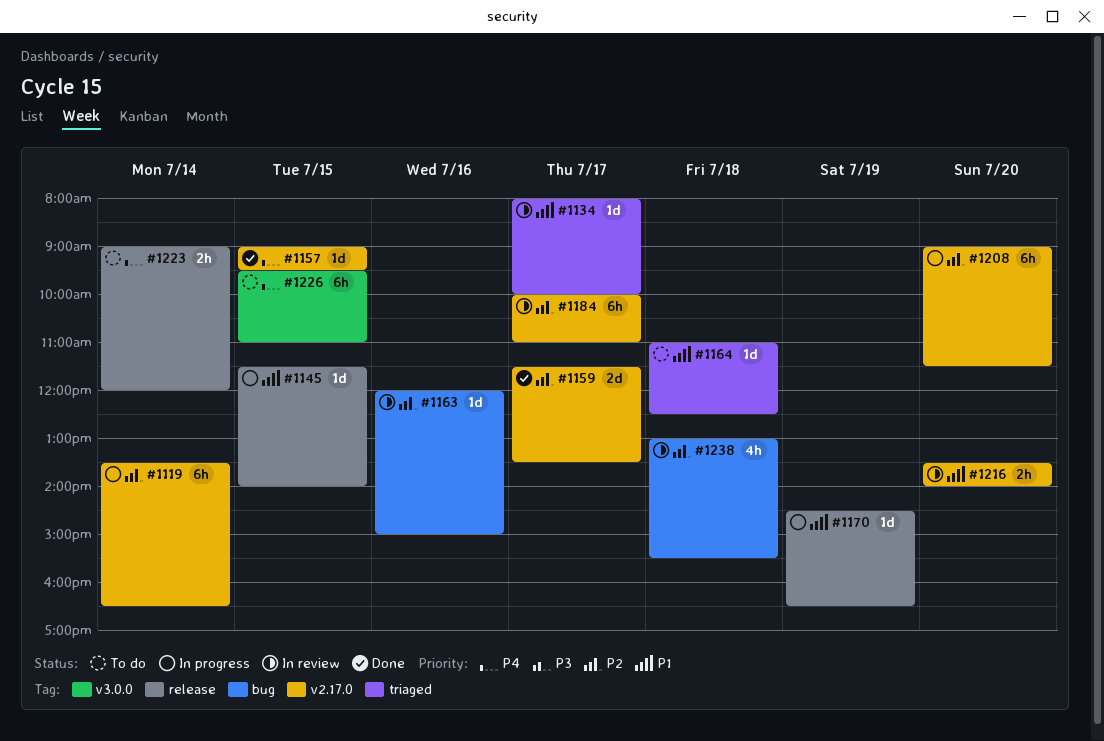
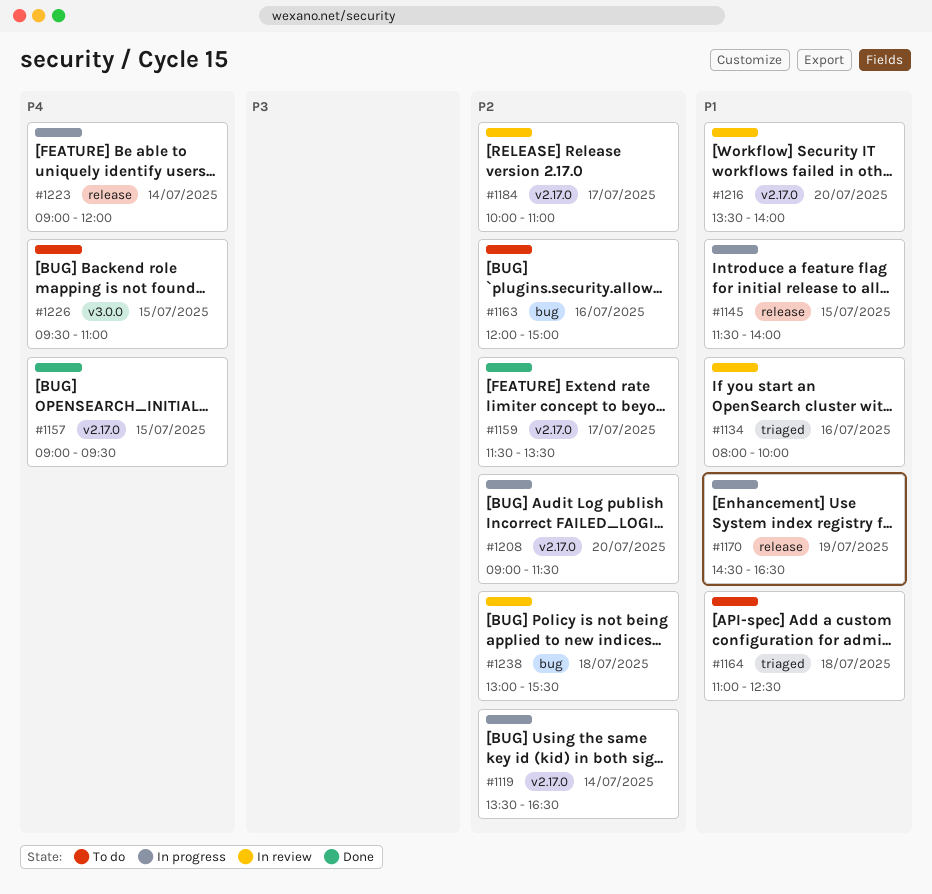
#1134, day: Jul 17 -> Jul 16
#1163, status: In review -> To do
#1223, status: To do -> In progress

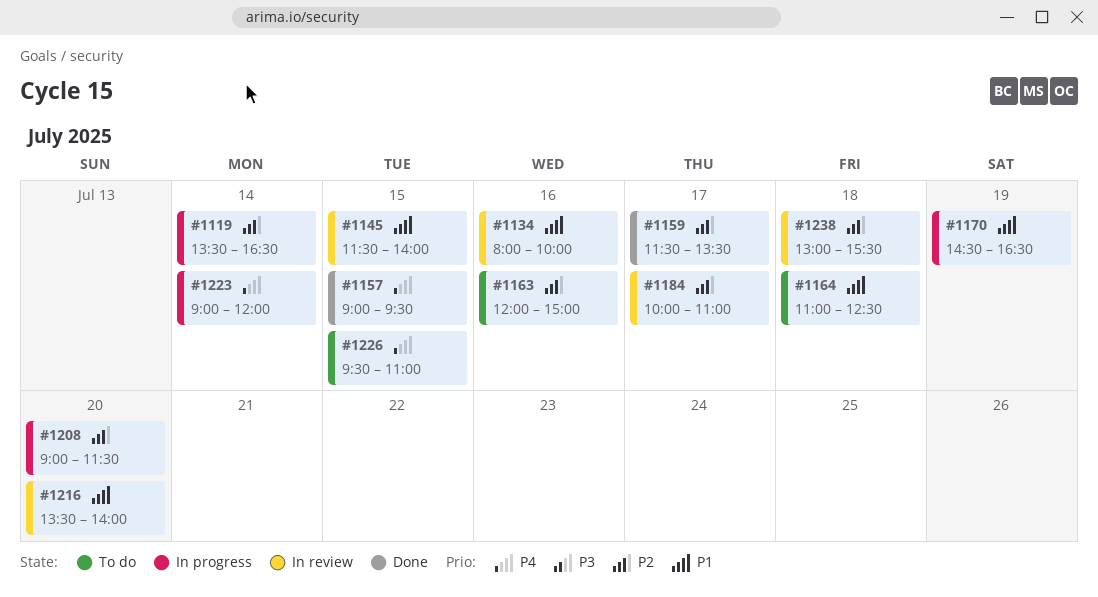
#1145, status: In progress -> In review

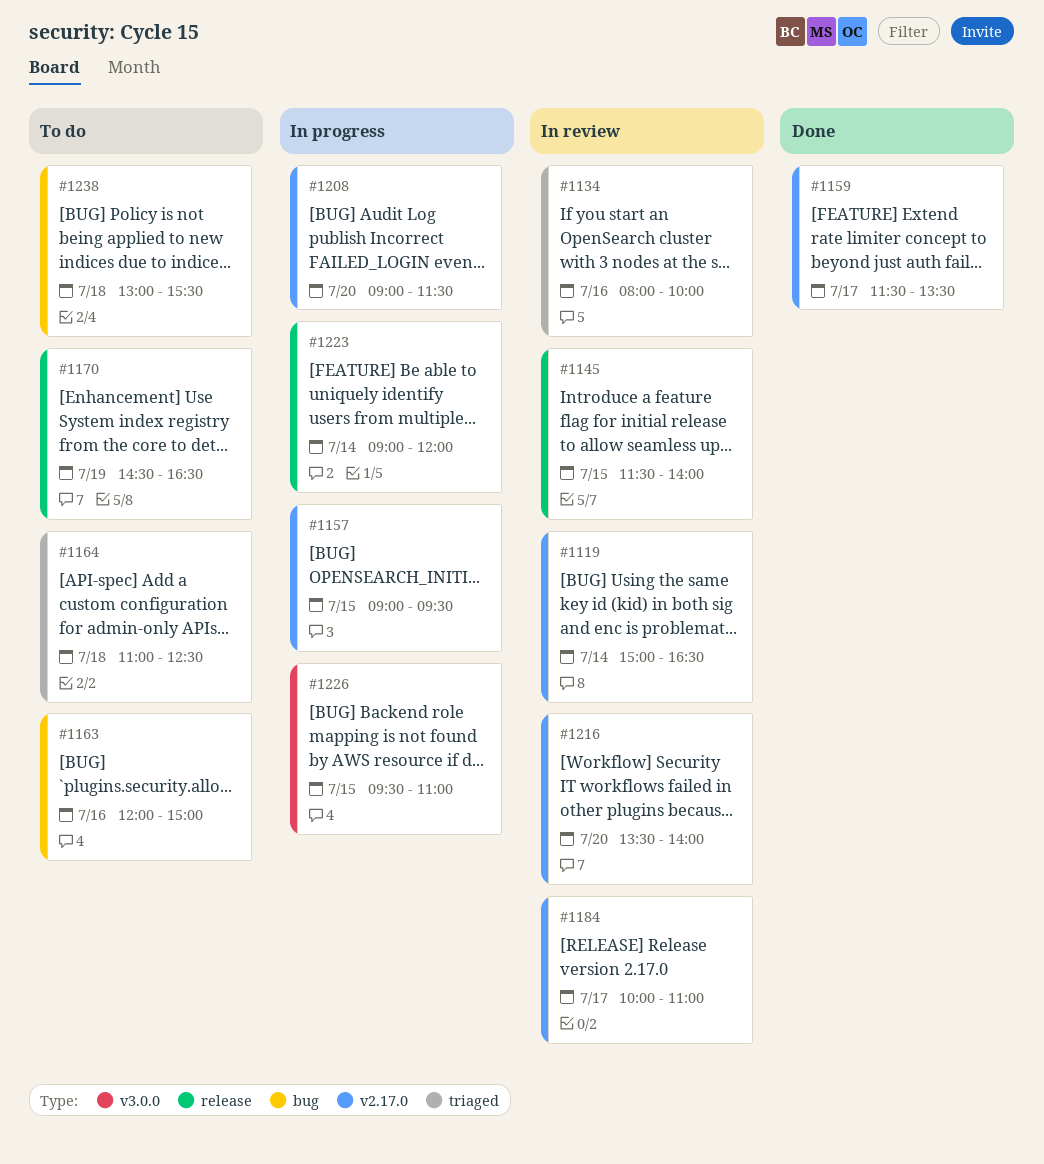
#1119, status: In progress -> In review
#1119, begins: 13:30 -> 15:00
#1157, status: Done -> In progress
#1170, status: In progress -> To do
#1226, status: To do -> In progress
#1238, status: In review -> To do

